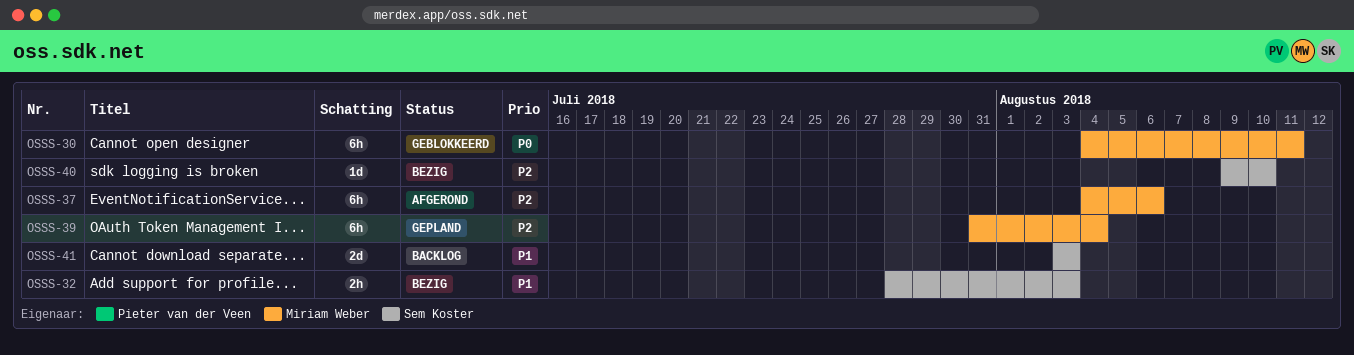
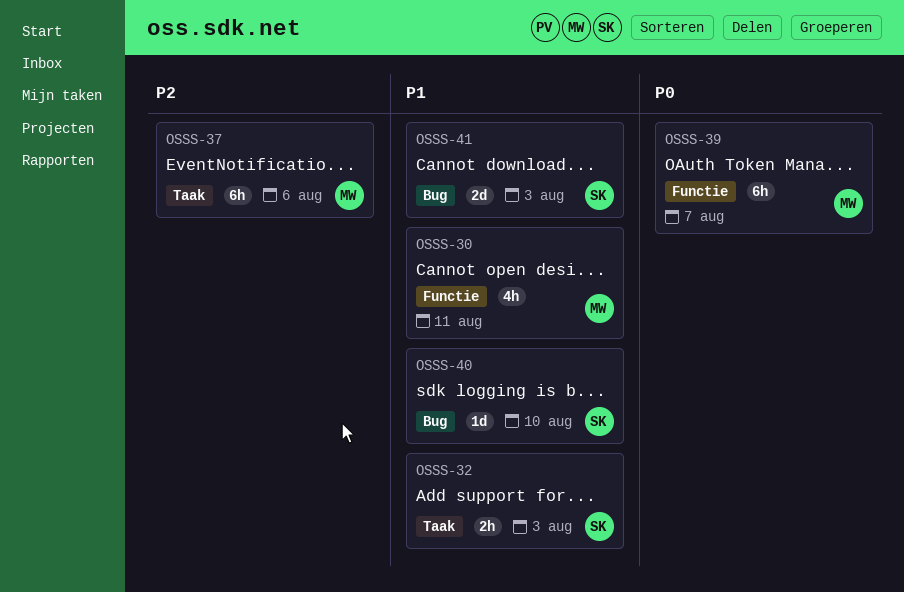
OSSS-30, priority: P0 -> P1
OSSS-30, estimate: 6h -> 4h
OSSS-39, priority: P2 -> P0
OSSS-39, due: Aug 4 -> Aug 7
OSSS-40, priority: P2 -> P1

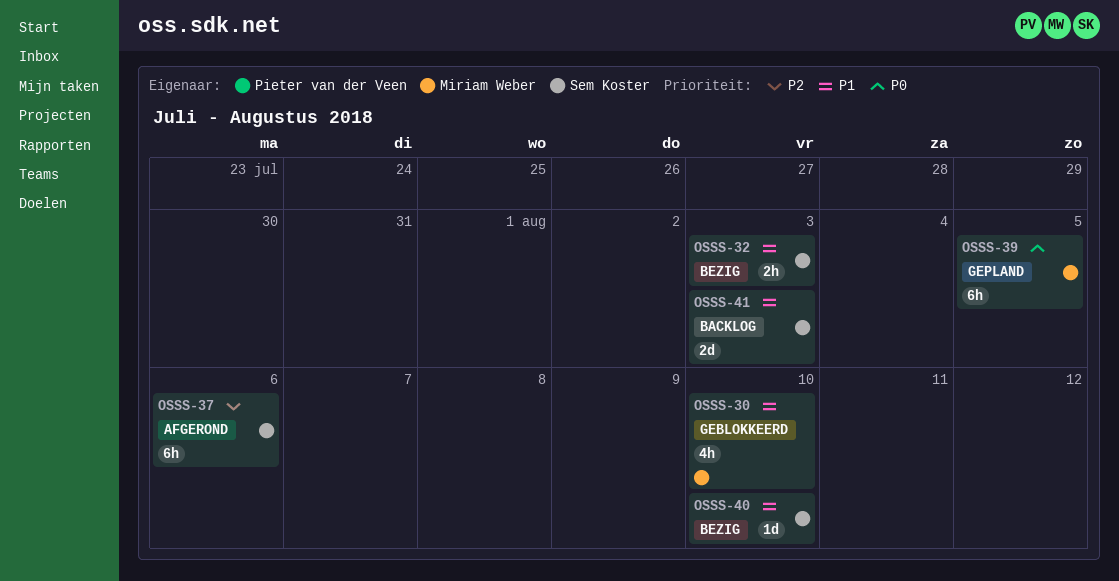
OSSS-30, due: Aug 11 -> Aug 10
OSSS-37, owner: Miriam Weber -> Sem Koster
OSSS-39, due: Aug 7 -> Aug 5

